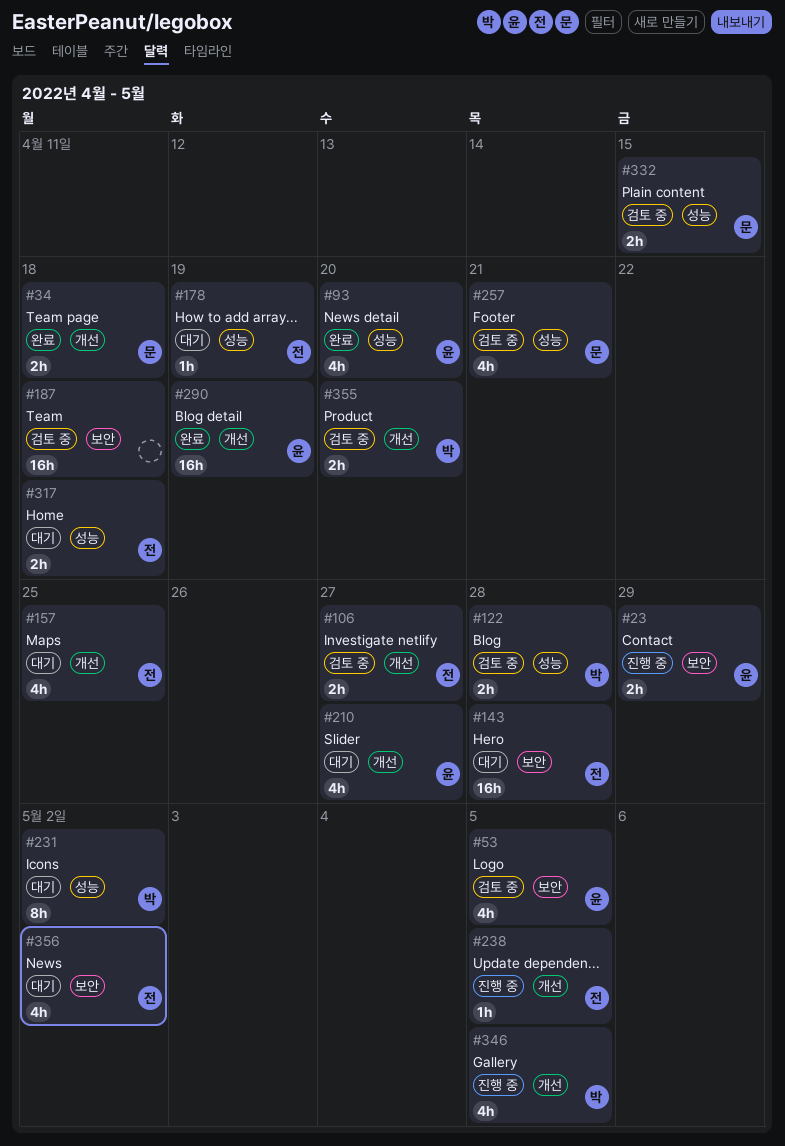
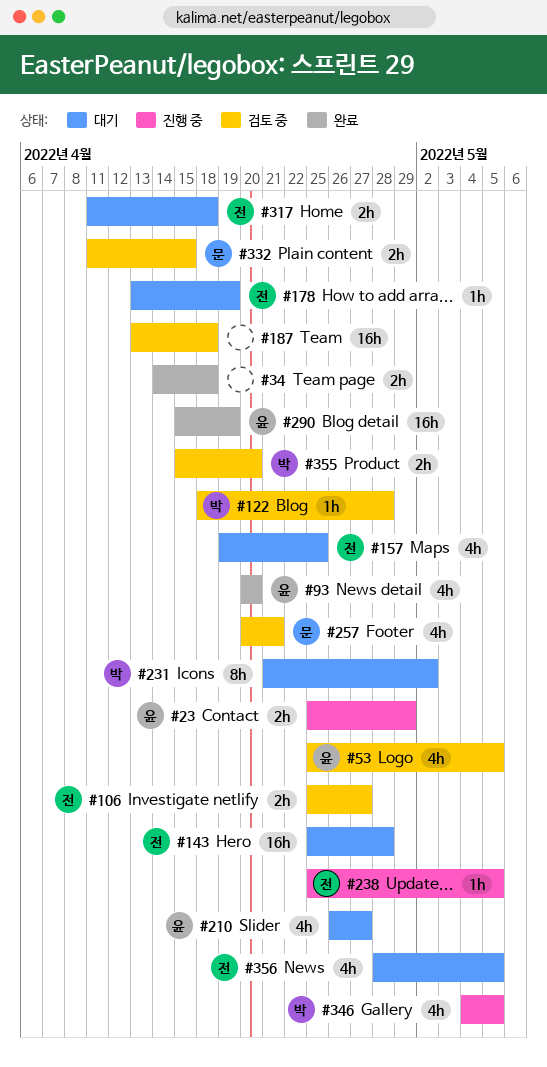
#34, owner: 문 -> none
#122, estimate: 2h -> 1h
#356, due: May 2 -> May 5

